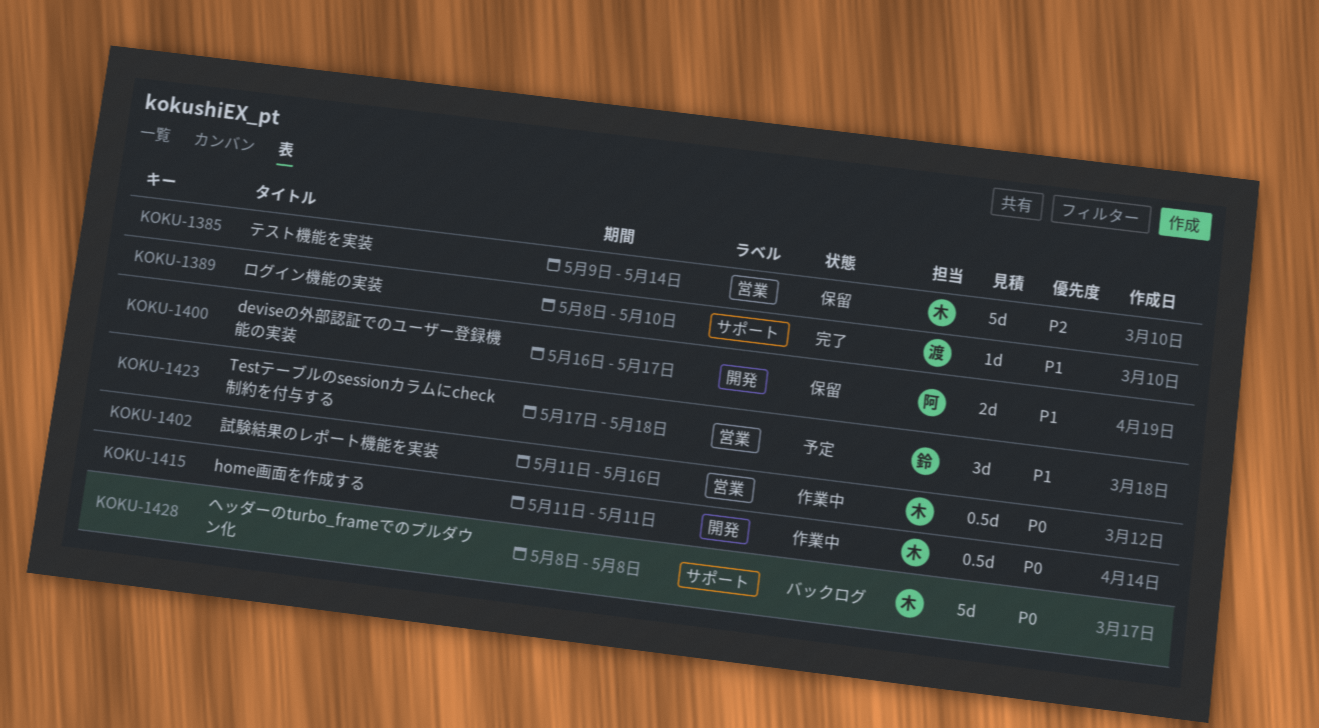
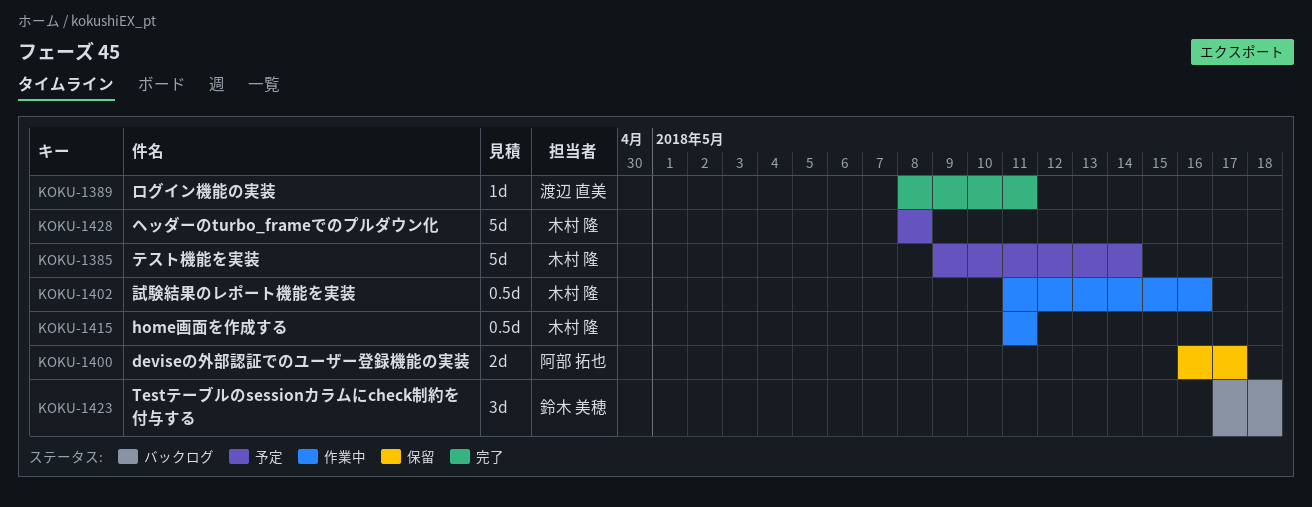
KOKU-1385, status: 保留 -> 予定
KOKU-1389, due: May 10 -> May 11
KOKU-1423, status: 予定 -> バックログ
KOKU-1428, status: バックログ -> 予定

